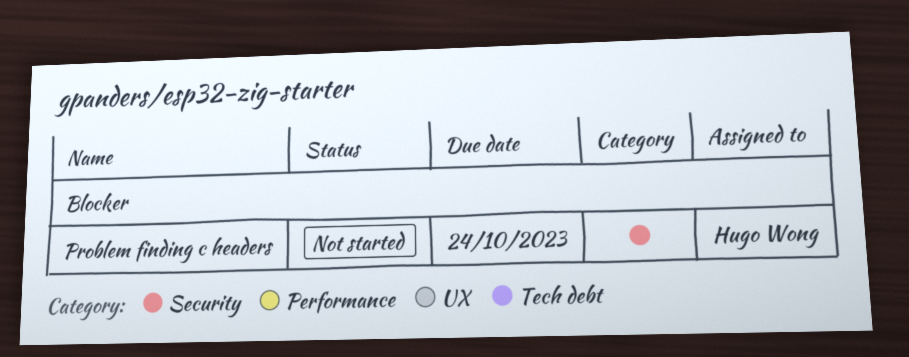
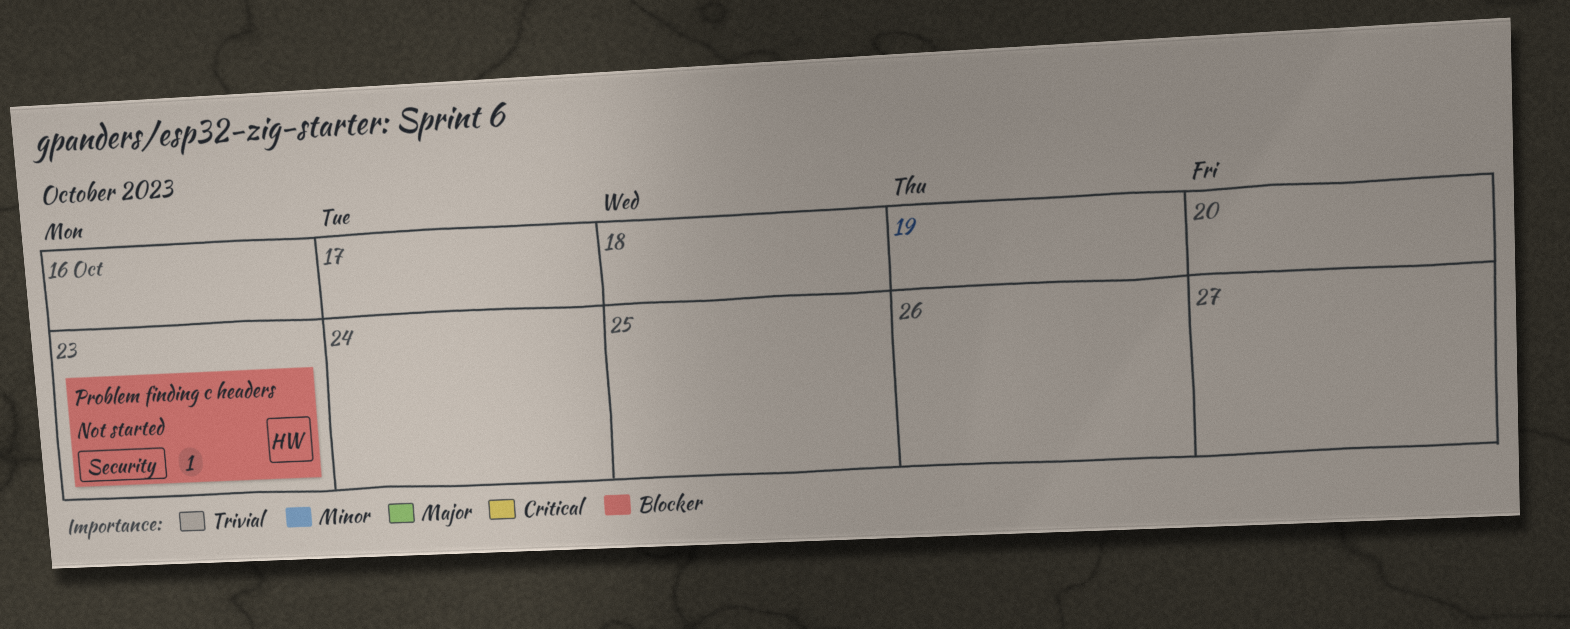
Problem finding c headers, due: Oct 24 -> Oct 23

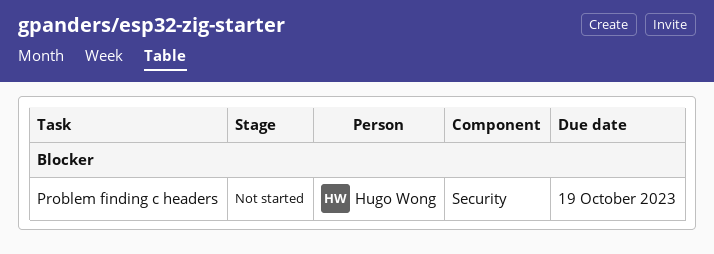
Problem finding c headers, due: Oct 23 -> Oct 19

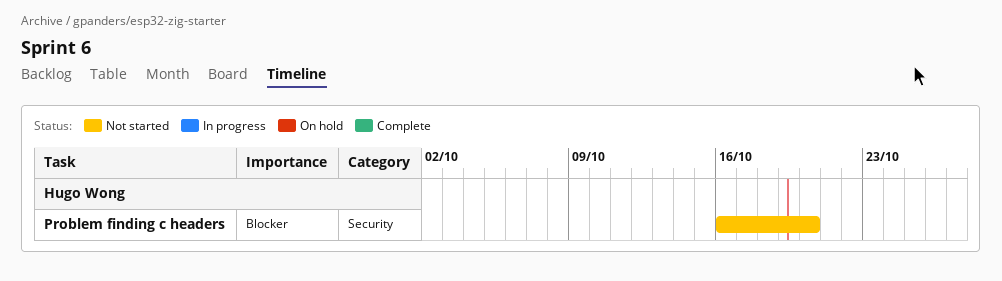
Problem finding c headers, due: Oct 19 -> Oct 20

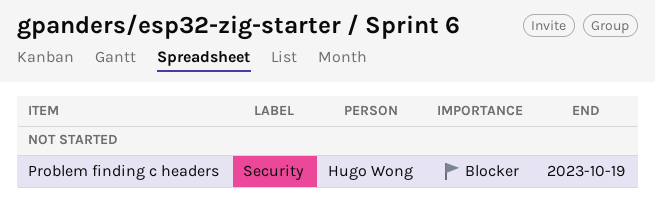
Problem finding c headers, due: Oct 20 -> Oct 19

